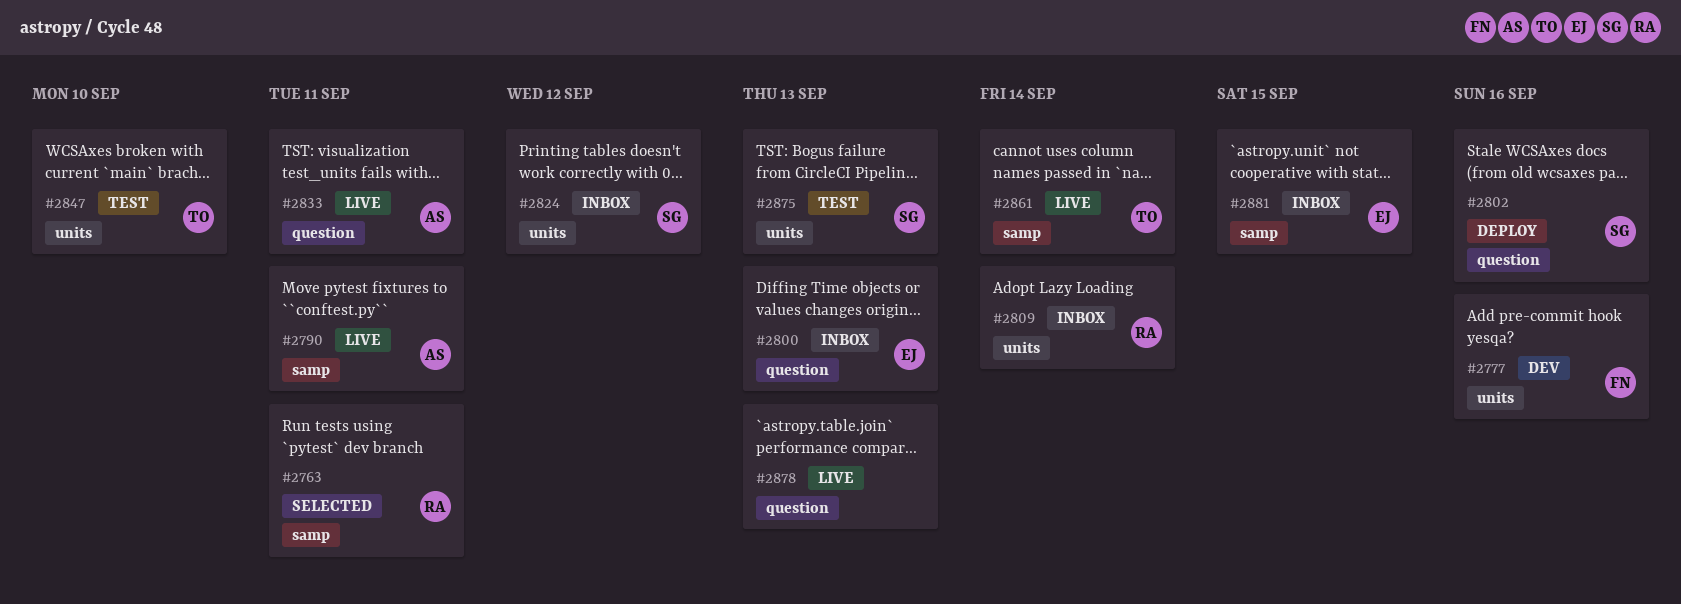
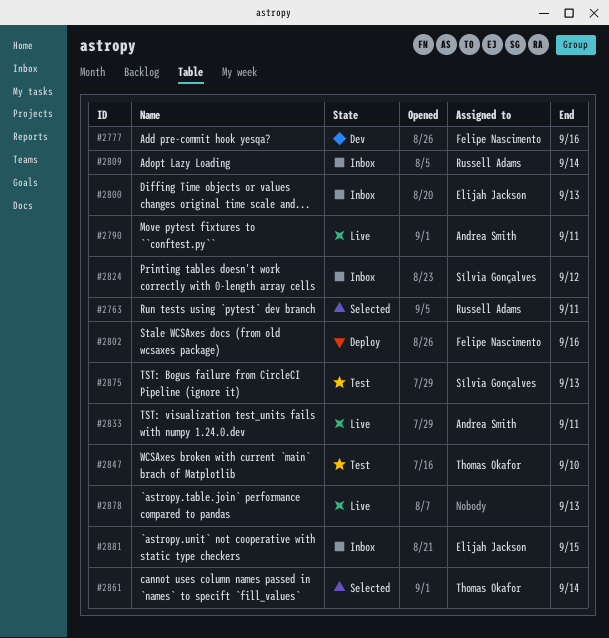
#2802, owner: Sílvia Gonçalves -> Felipe Nascimento
#2861, status: Live -> Selected

